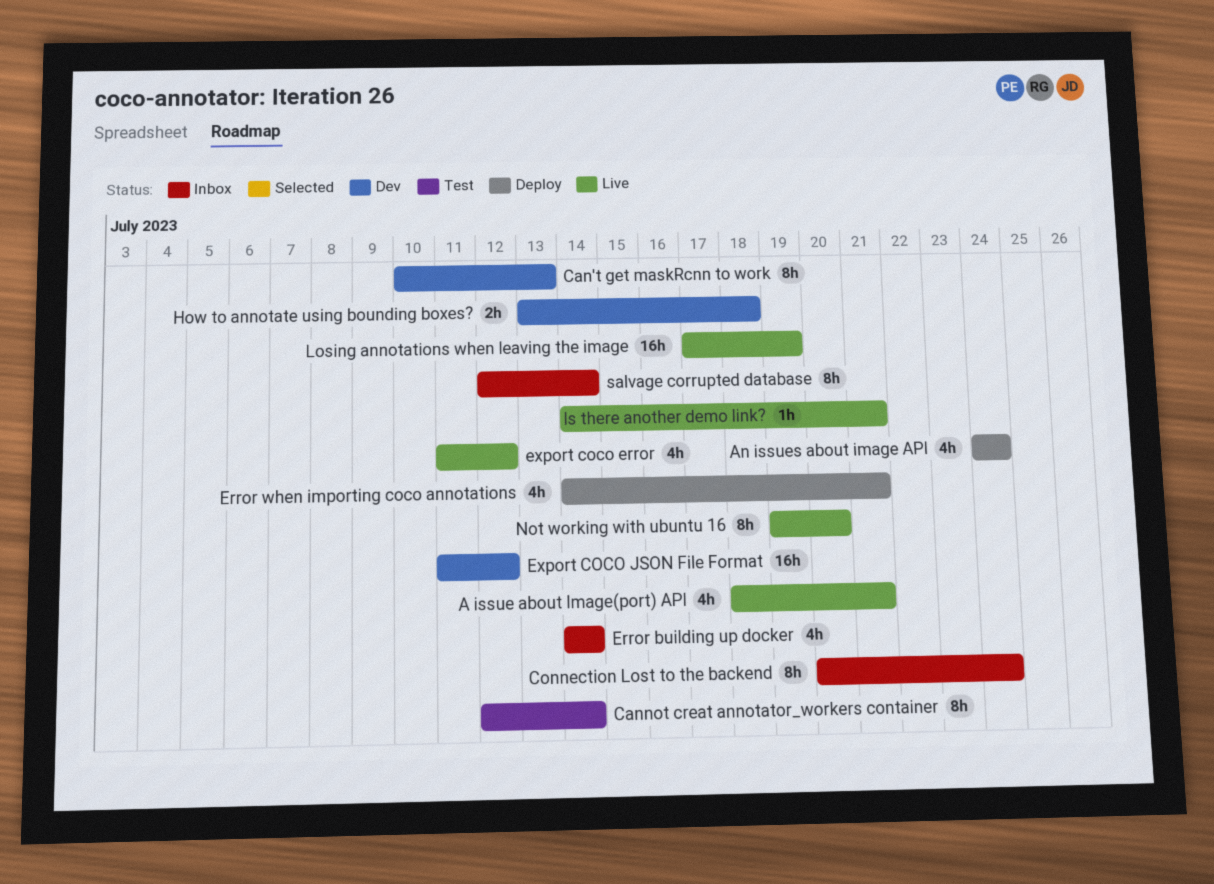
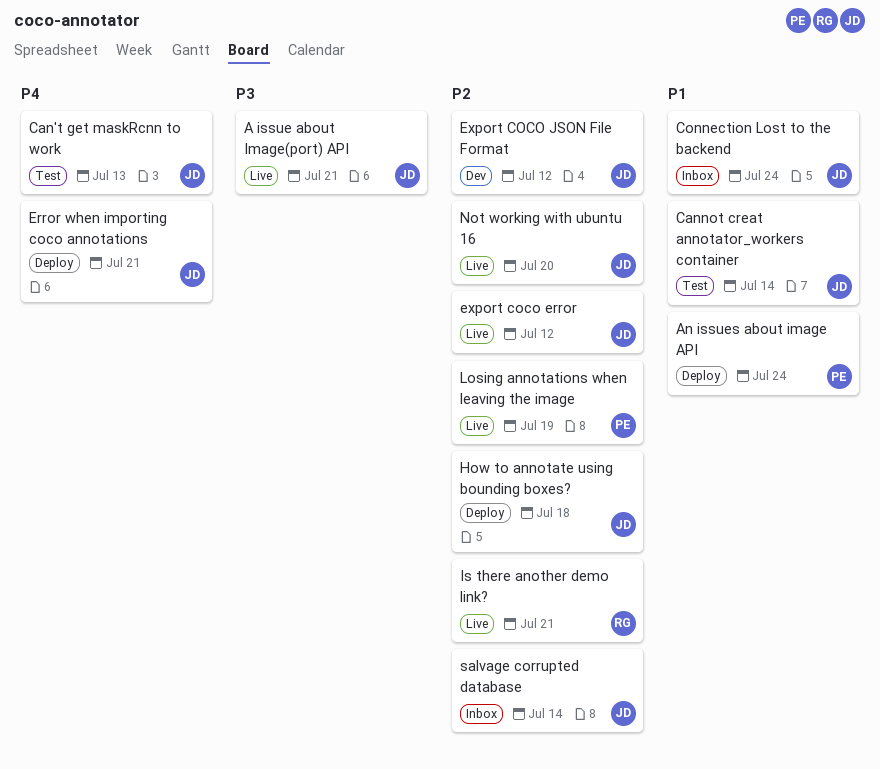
Can't get maskRcnn to work, status: Dev -> Test
Error building up docker: present -> none
How to annotate using bounding boxes?, status: Dev -> Deploy

